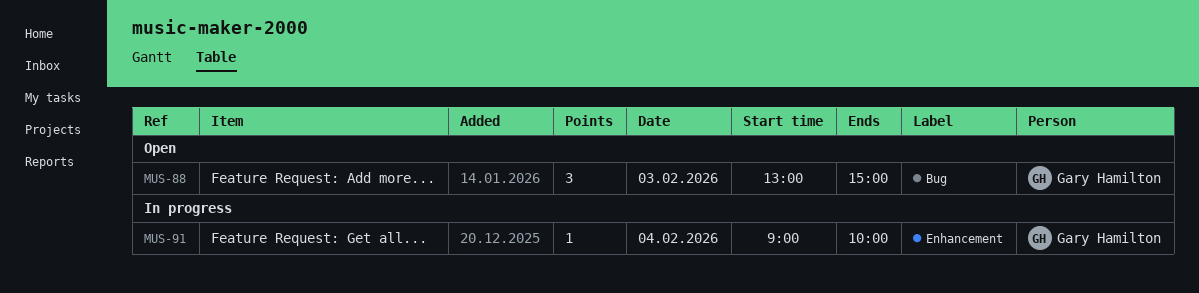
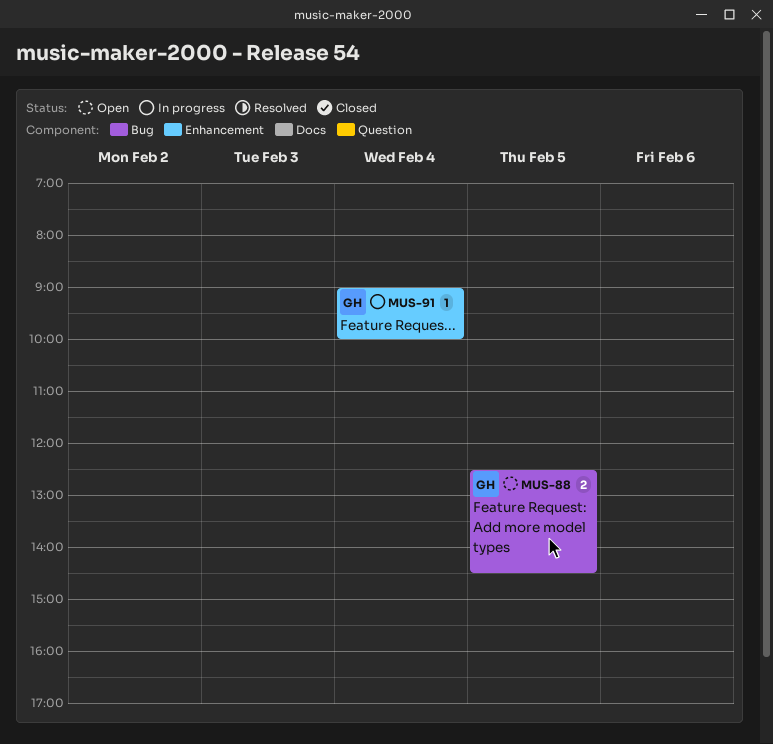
MUS-88, estimate: 3 -> 2
MUS-88, day: Feb 3 -> Feb 5
MUS-88, begins: 13:00 -> 12:30
MUS-88, ends: 15:00 -> 14:30

